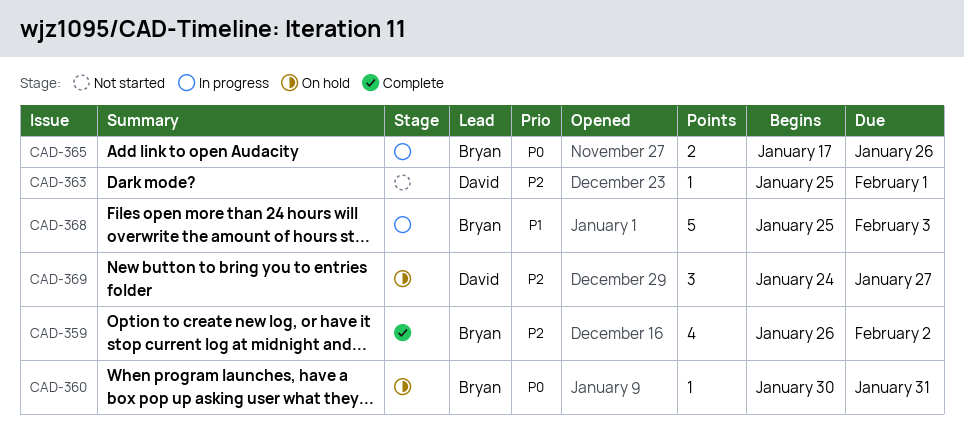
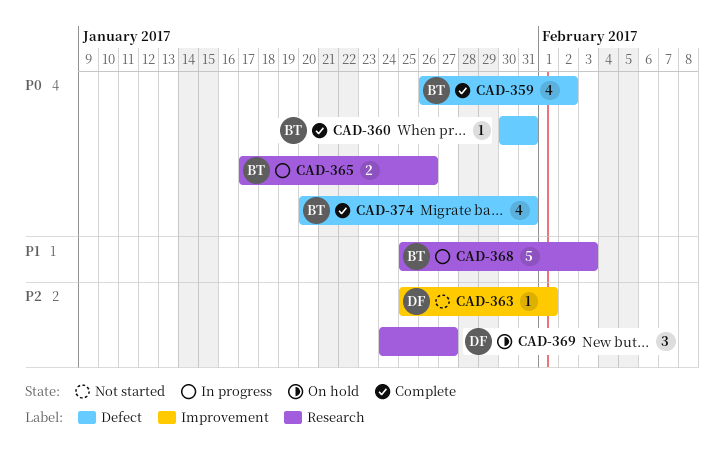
CAD-359, priority: P2 -> P0
CAD-360, status: On hold -> Complete
CAD-374: none -> present

